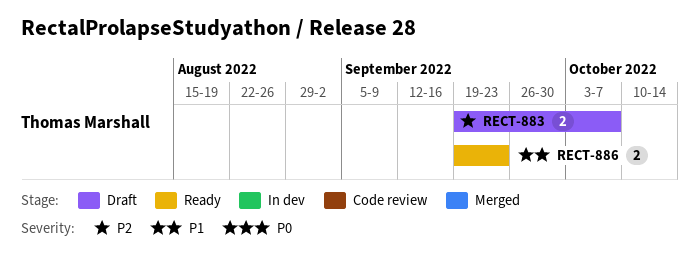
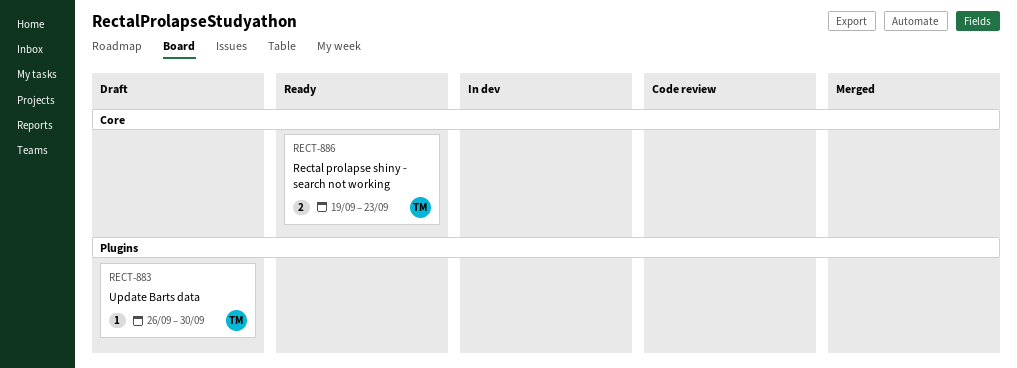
RECT-883, estimate: 2 -> 1
RECT-883, start: Sep 19 -> Sep 26
RECT-883, due: Oct 7 -> Sep 30

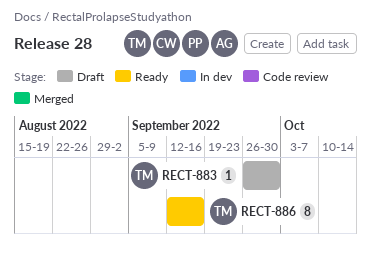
RECT-886, estimate: 2 -> 8
RECT-886, start: Sep 19 -> Sep 12
RECT-886, due: Sep 23 -> Sep 16

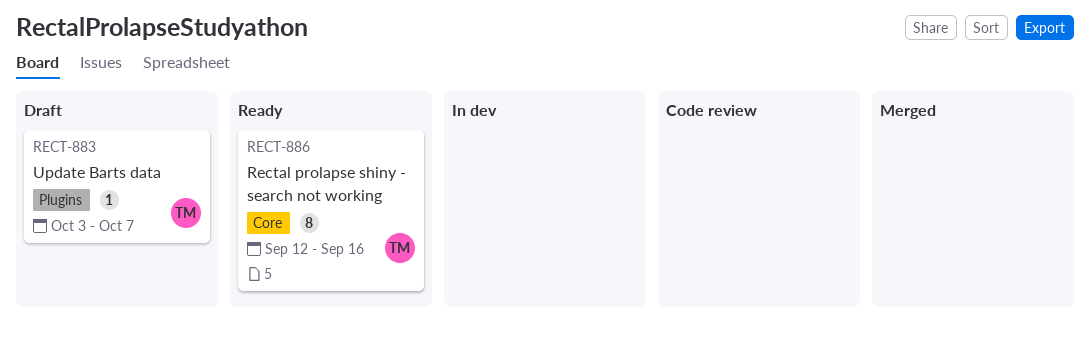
RECT-883, start: Sep 26 -> Oct 3
RECT-883, due: Sep 30 -> Oct 7

